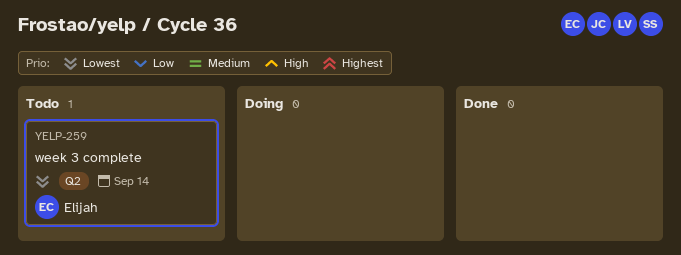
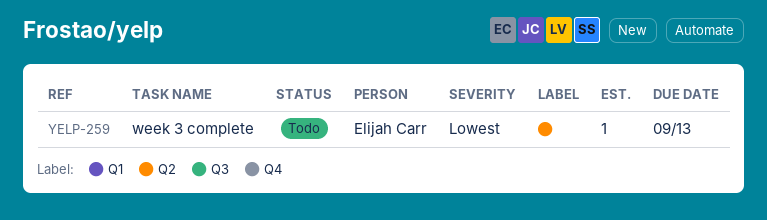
YELP-259, due: Sep 14 -> Sep 13

